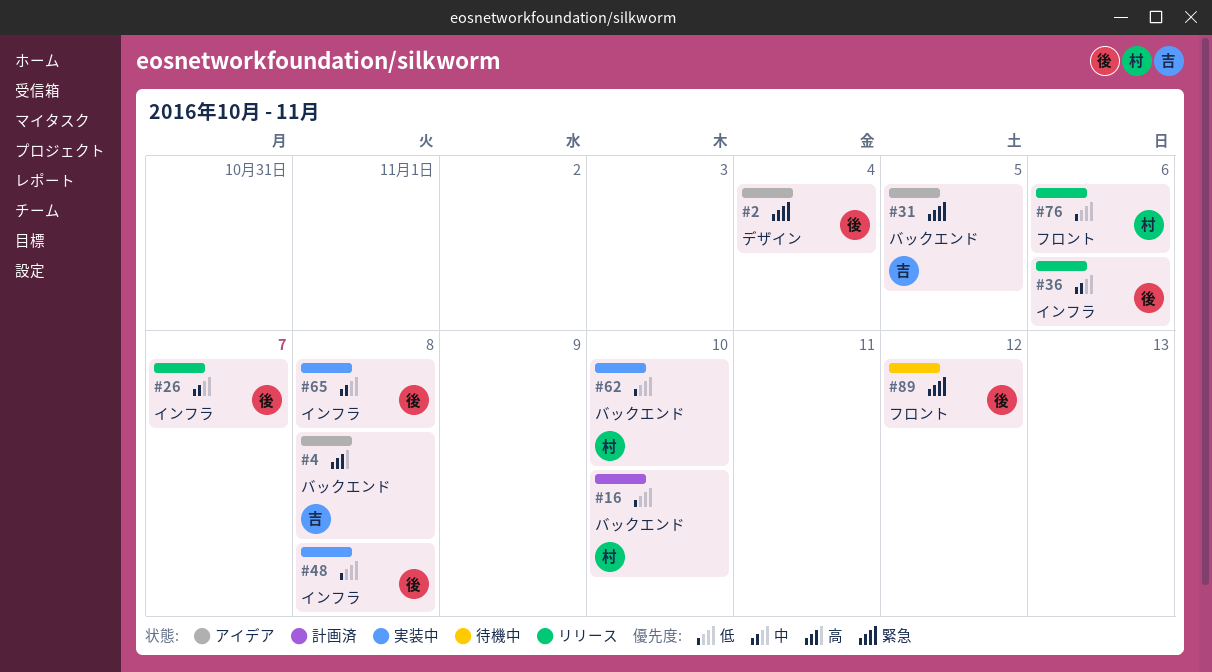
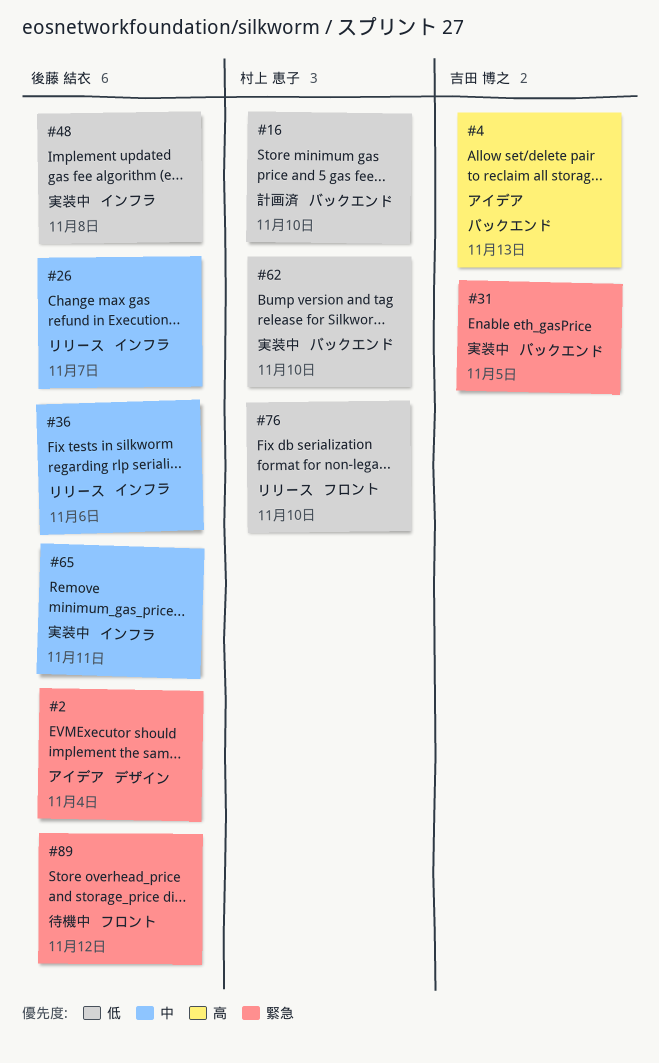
#4, due: Nov 8 -> Nov 13
#31, status: アイデア -> 実装中
#65, due: Nov 8 -> Nov 11
#76, due: Nov 6 -> Nov 10

